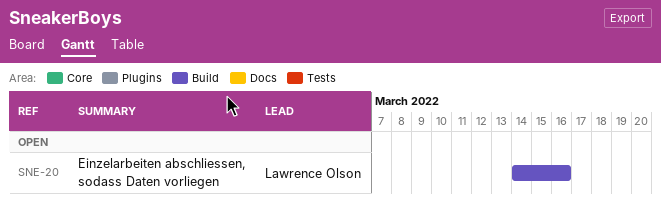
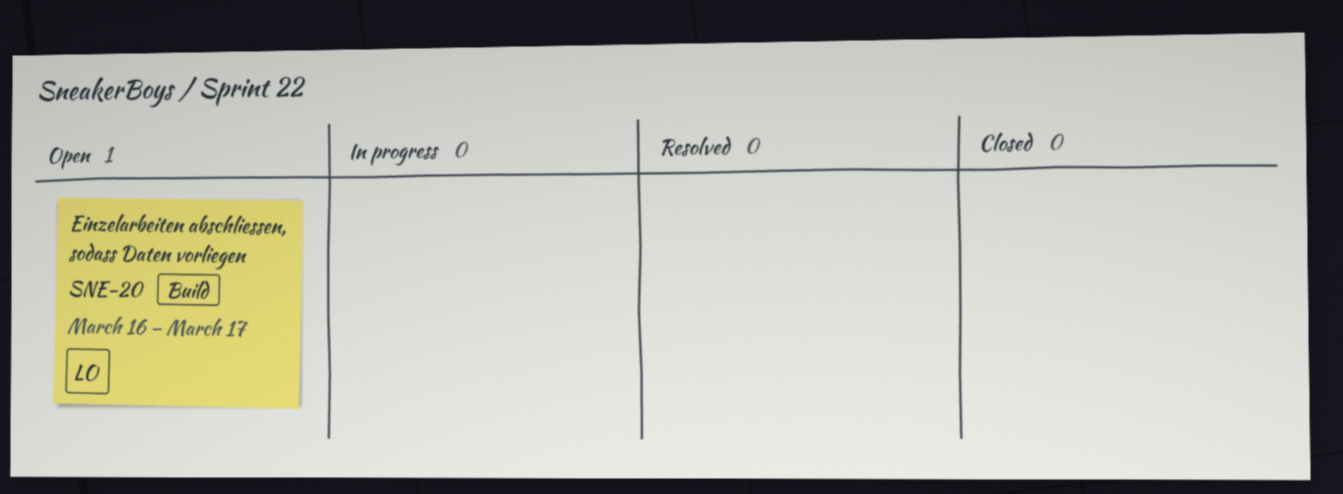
SNE-20, start: Mar 14 -> Mar 16
SNE-20, due: Mar 16 -> Mar 17

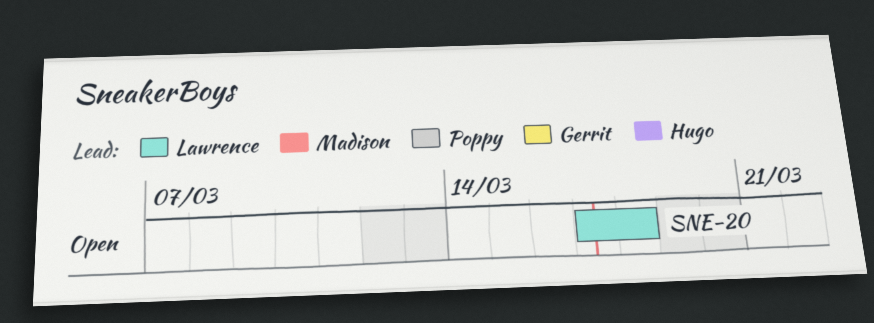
SNE-20, start: Mar 16 -> Mar 17
SNE-20, due: Mar 17 -> Mar 18

